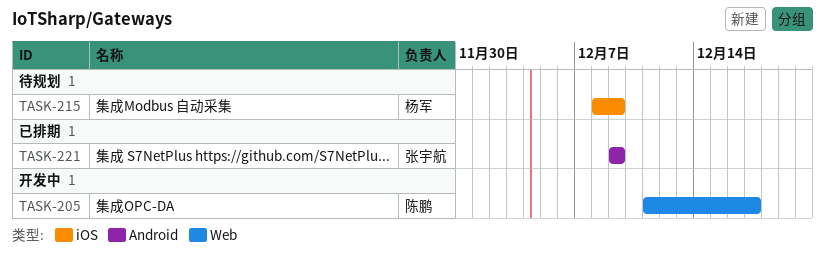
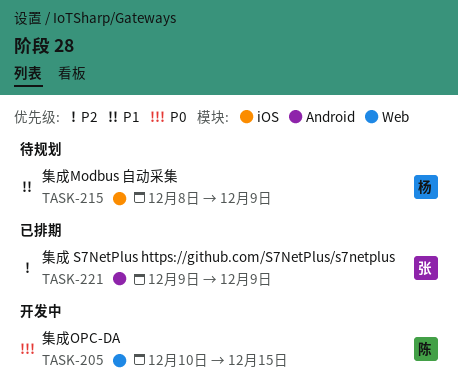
TASK-205, start: Dec 11 -> Dec 10
TASK-205, due: Dec 17 -> Dec 15

